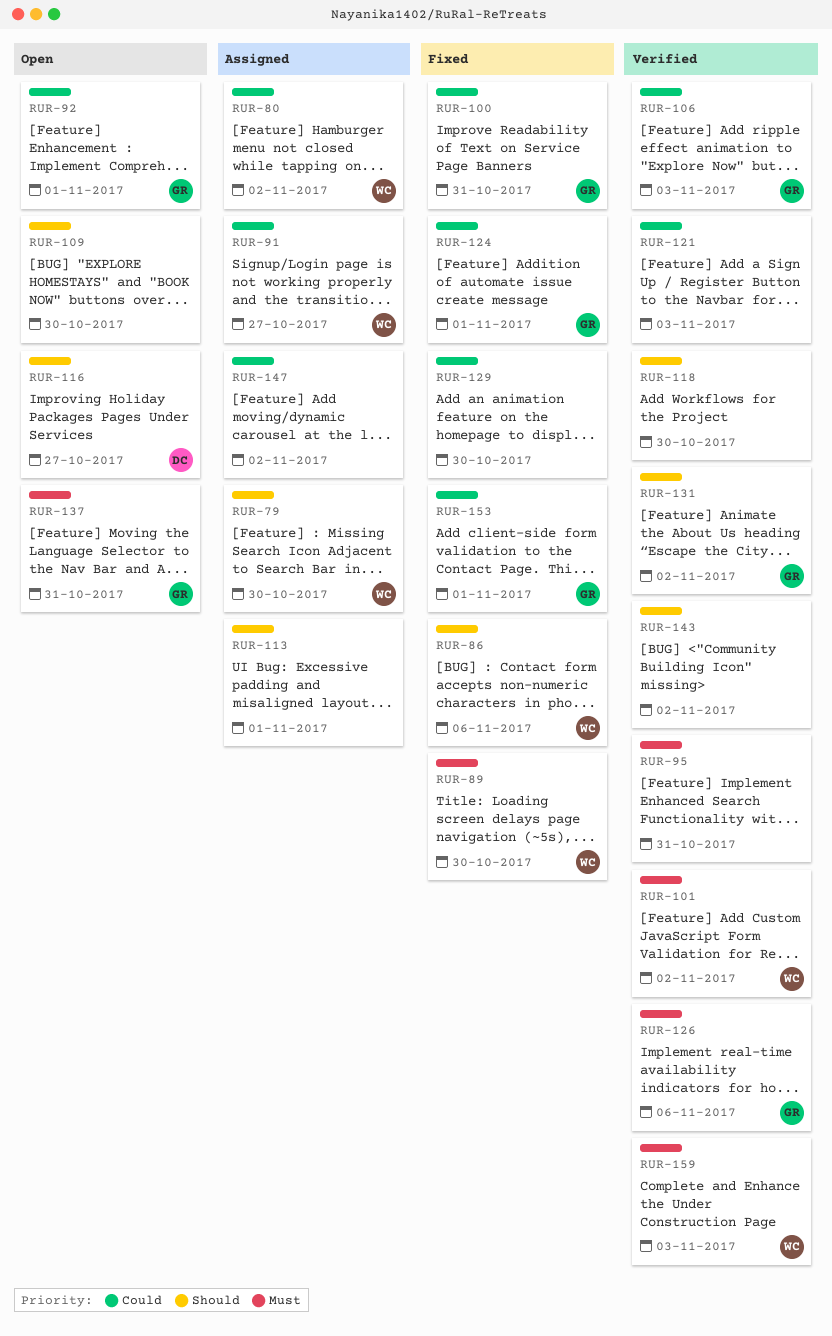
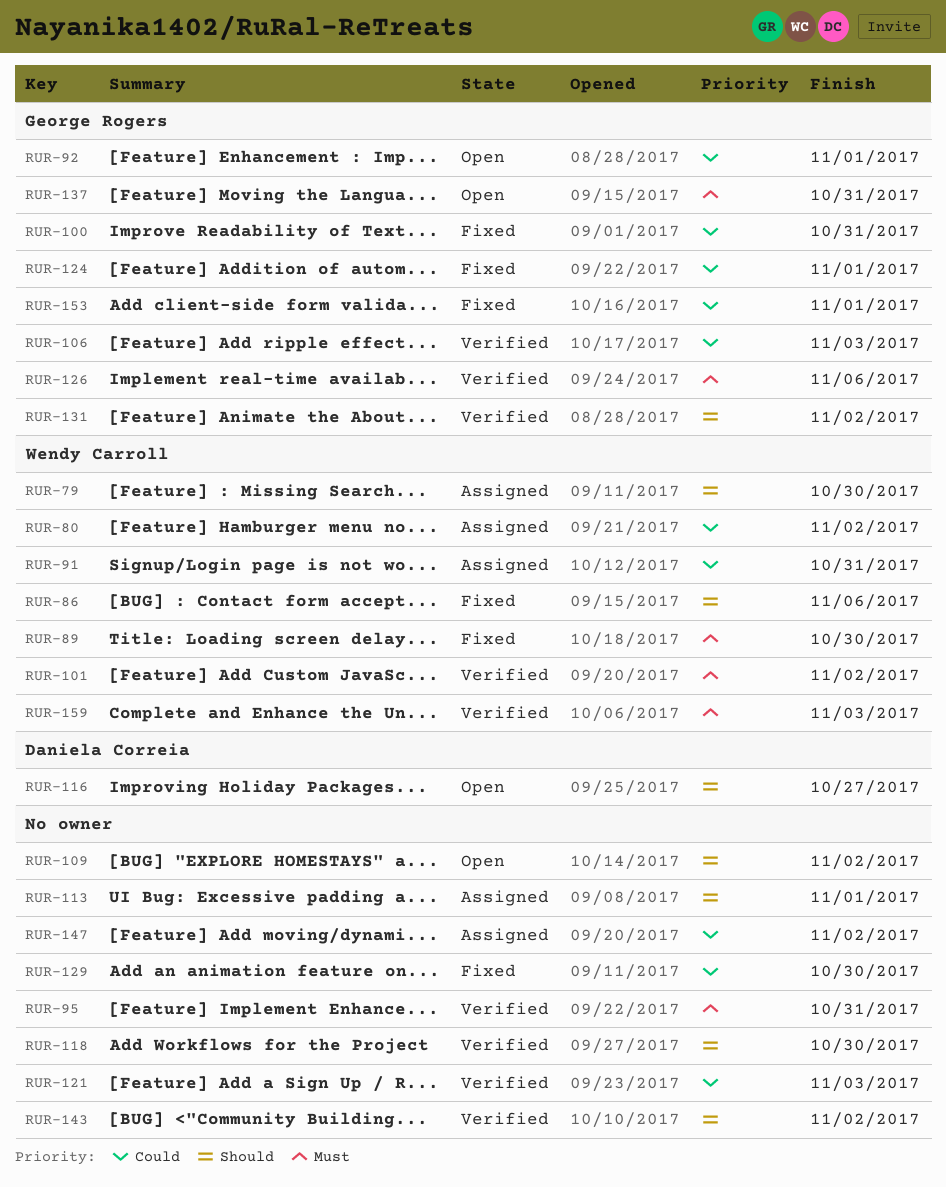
RUR-91, due: Oct 27 -> Oct 31
RUR-109, due: Oct 30 -> Nov 2

